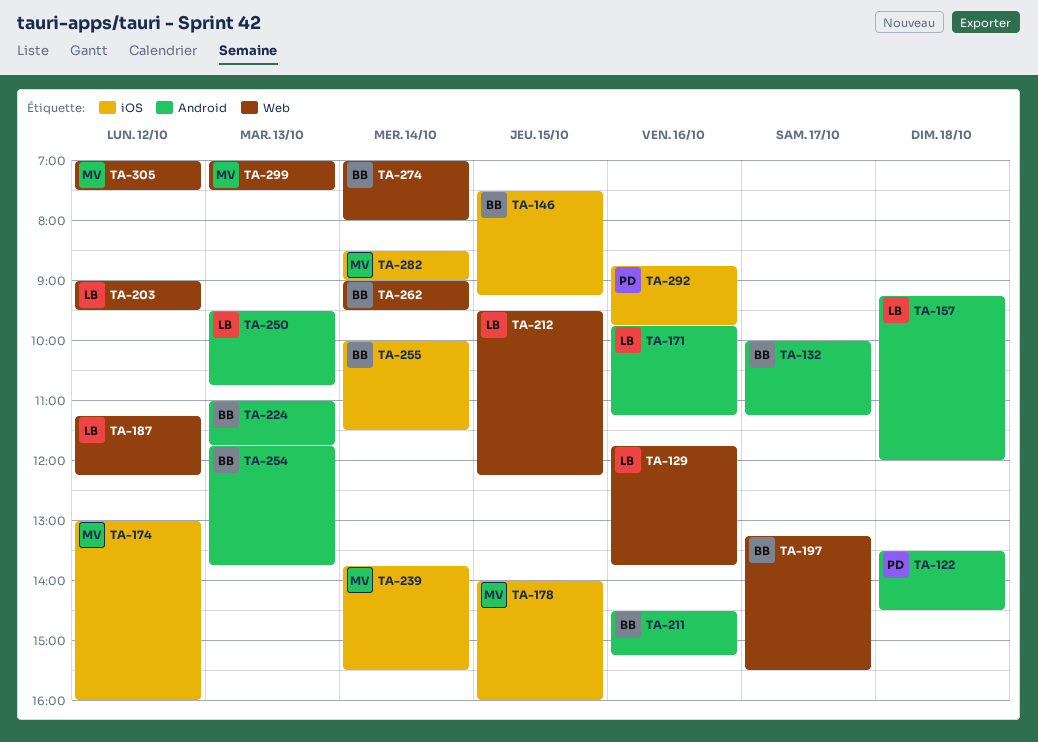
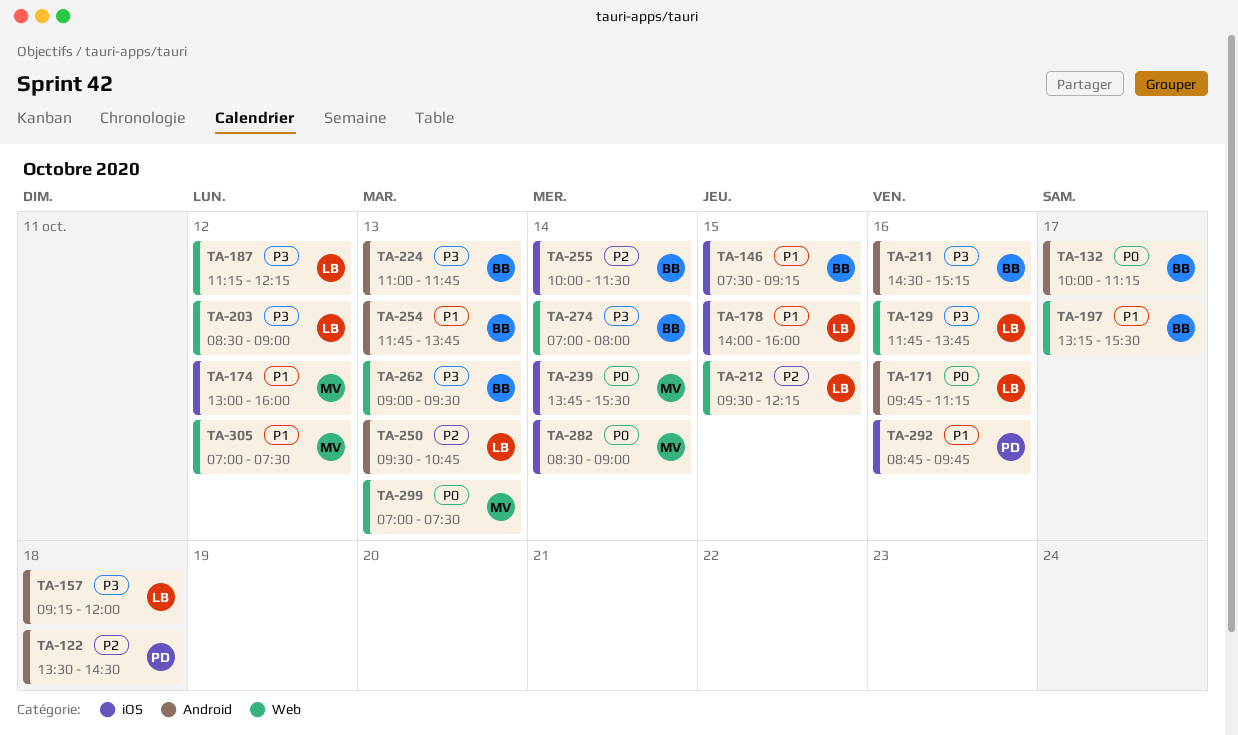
TA-178, owner: MV -> LB
TA-203, begins: 09:00 -> 08:30
TA-203, ends: 09:30 -> 09:00
TA-262, day: Oct 14 -> Oct 13

